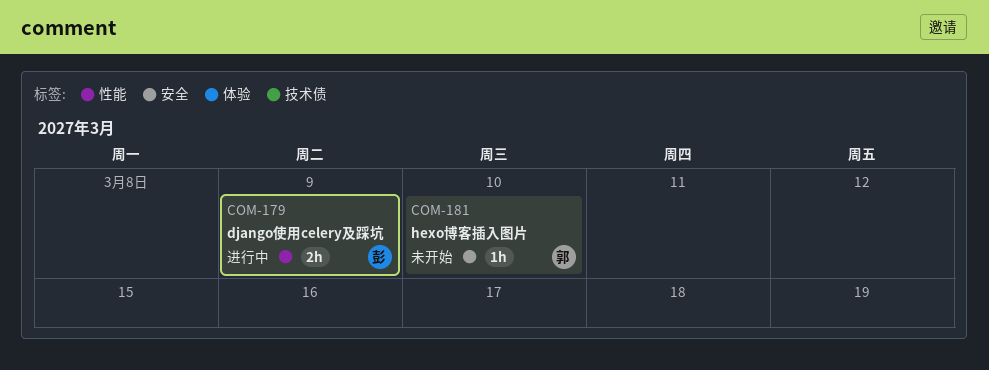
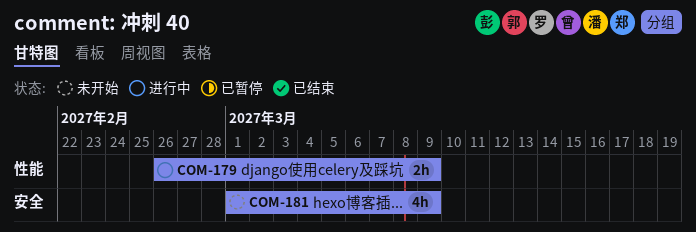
COM-181, estimate: 1h -> 4h
COM-181, due: Mar 10 -> Mar 9

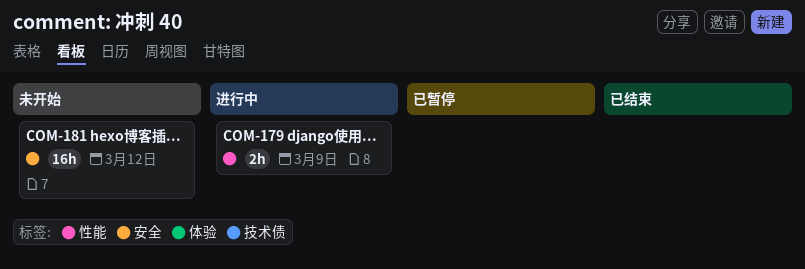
COM-181, estimate: 4h -> 16h
COM-181, due: Mar 9 -> Mar 12

